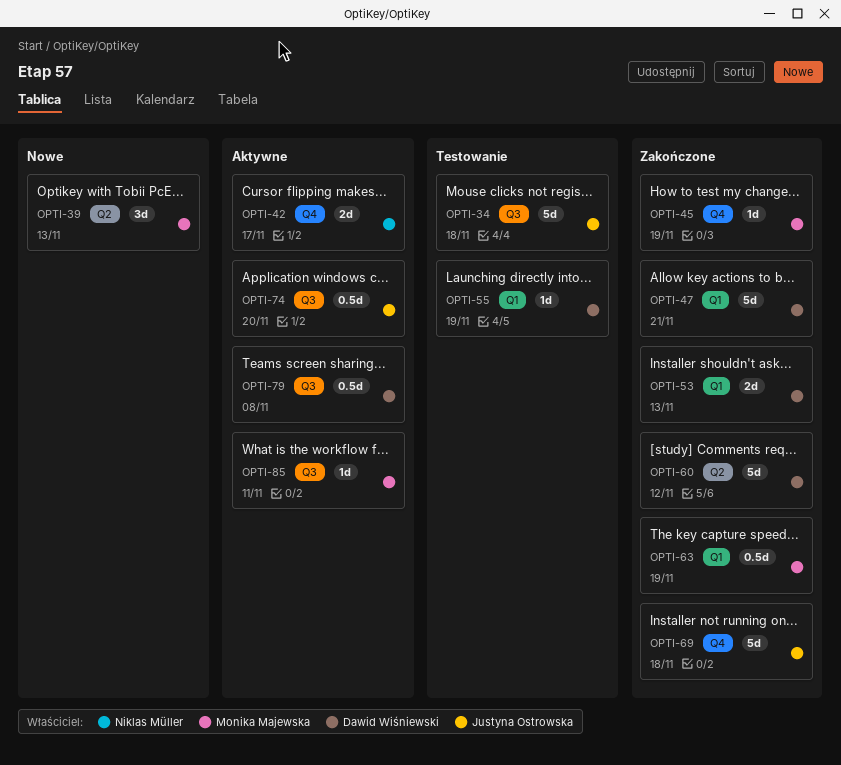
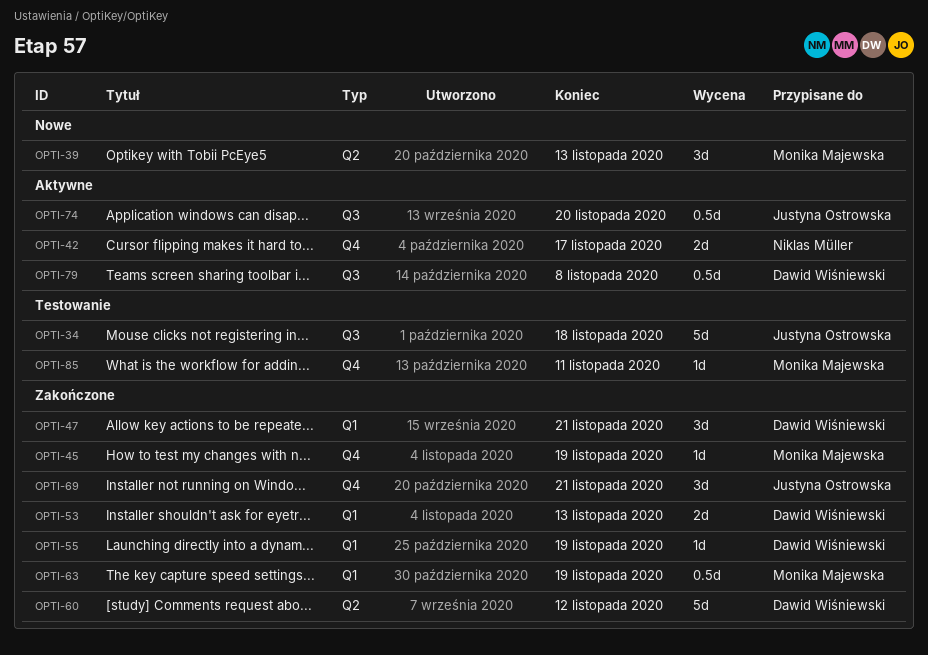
OPTI-47, estimate: 5d -> 3d
OPTI-55, status: Testowanie -> Zakończone
OPTI-69, estimate: 5d -> 3d
OPTI-69, due: Nov 18 -> Nov 21
OPTI-85, status: Aktywne -> Testowanie
OPTI-85, label: Q3 -> Q4

